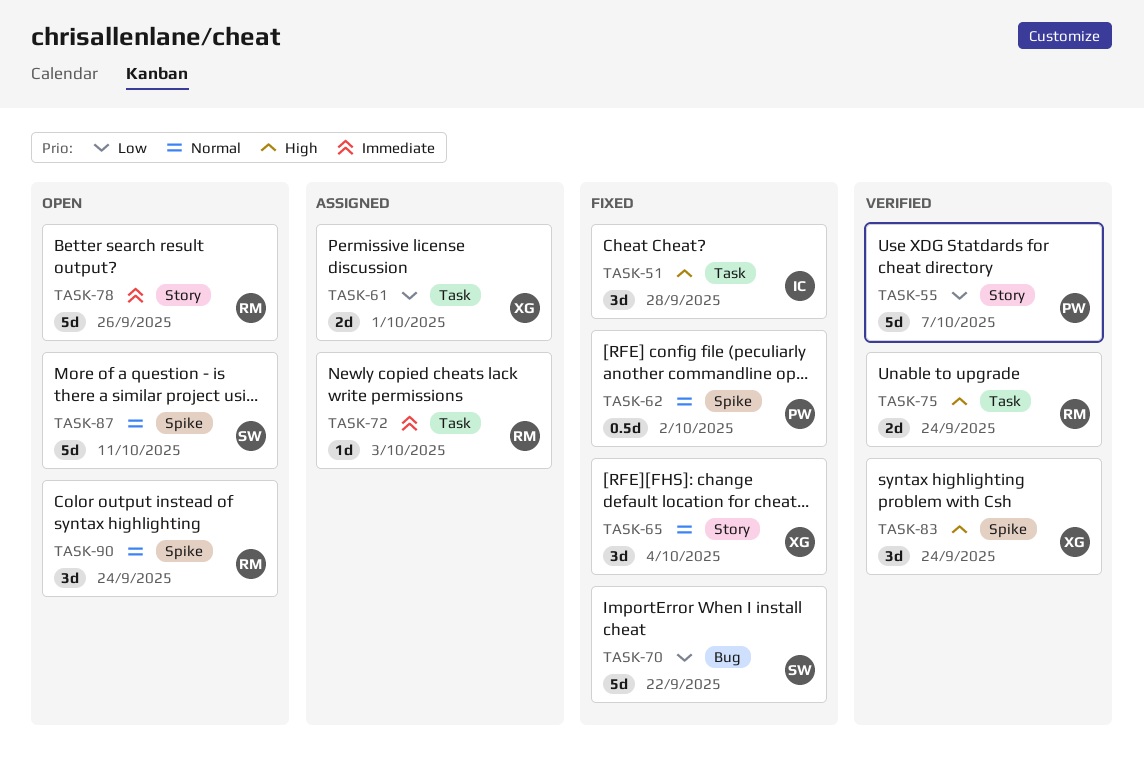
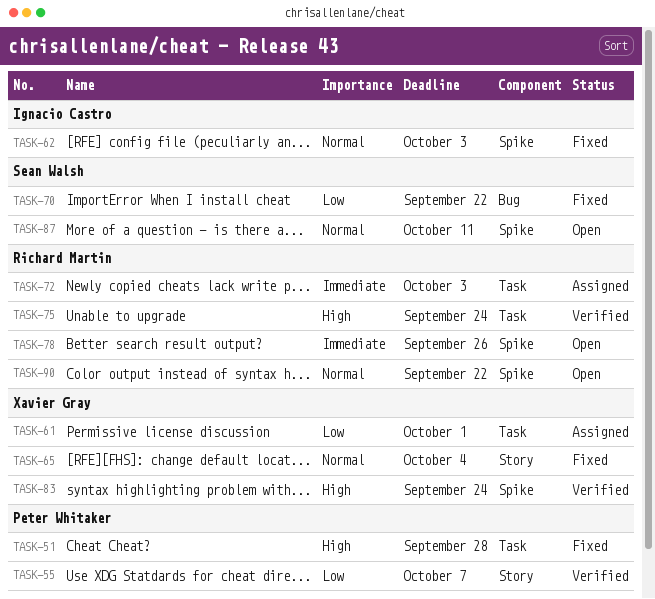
TASK-51, owner: Ignacio Castro -> Peter Whitaker
TASK-62, owner: Peter Whitaker -> Ignacio Castro
TASK-62, due: Oct 2 -> Oct 3
TASK-78, label: Story -> Spike
TASK-90, due: Sep 24 -> Sep 22

